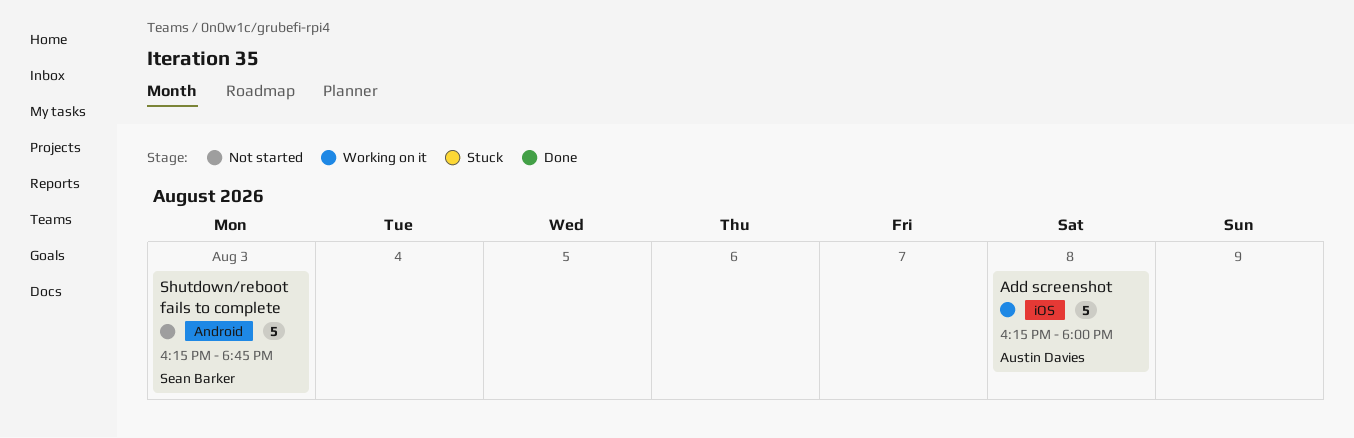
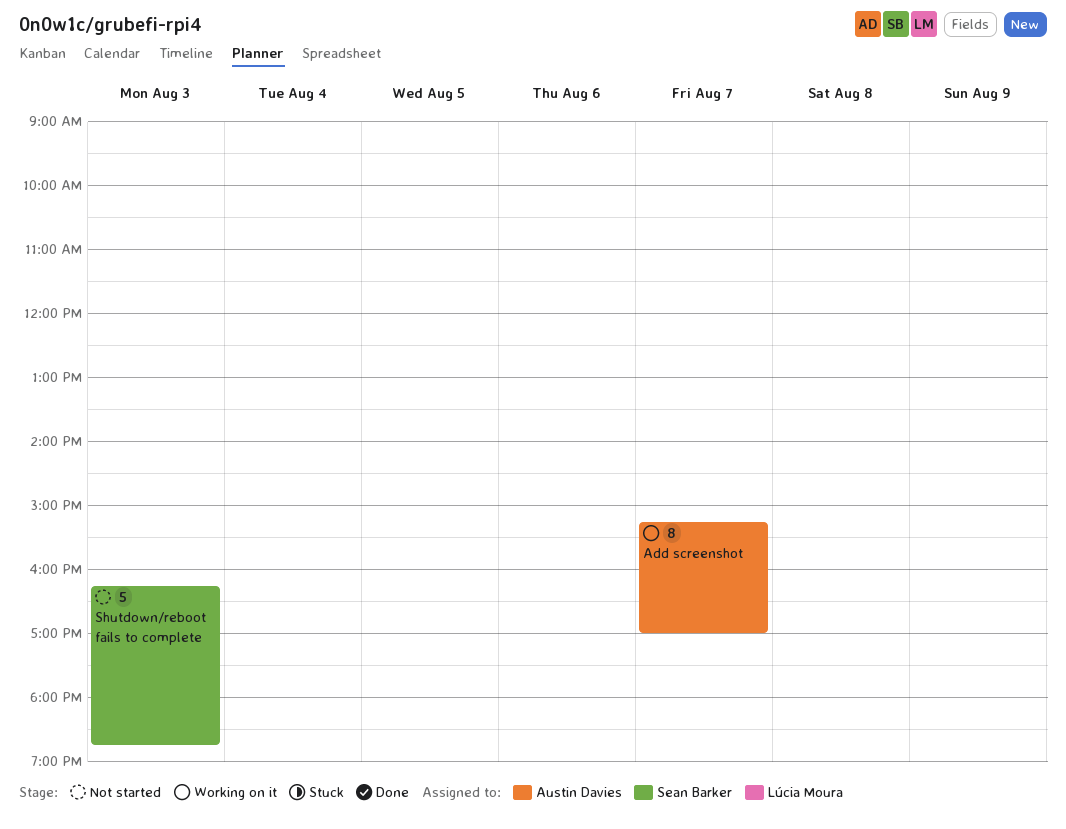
Add screenshot, estimate: 5 -> 8
Add screenshot, day: Aug 8 -> Aug 7
Add screenshot, begins: 16:15 -> 15:15
Add screenshot, ends: 18:00 -> 17:00

